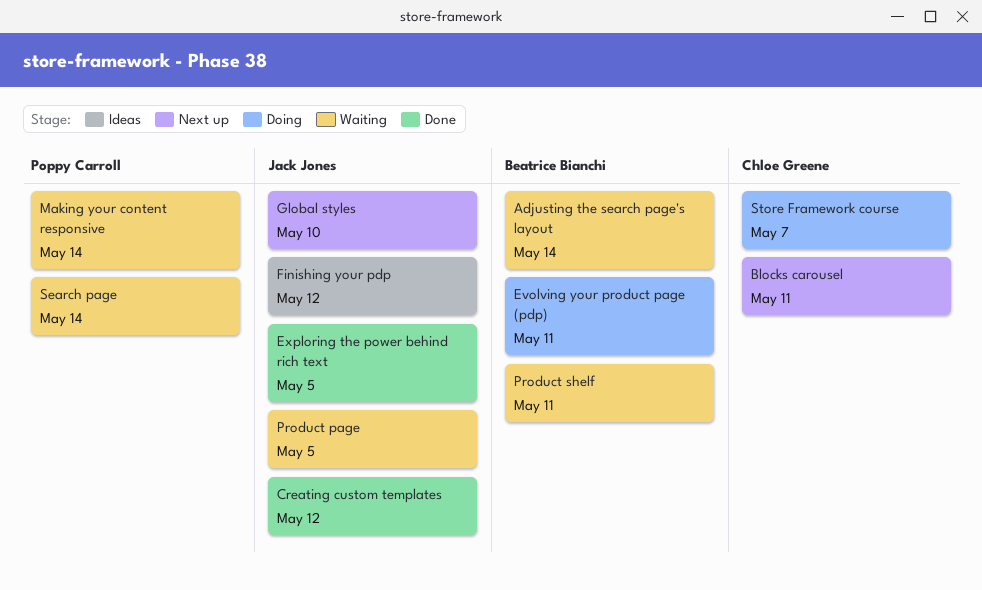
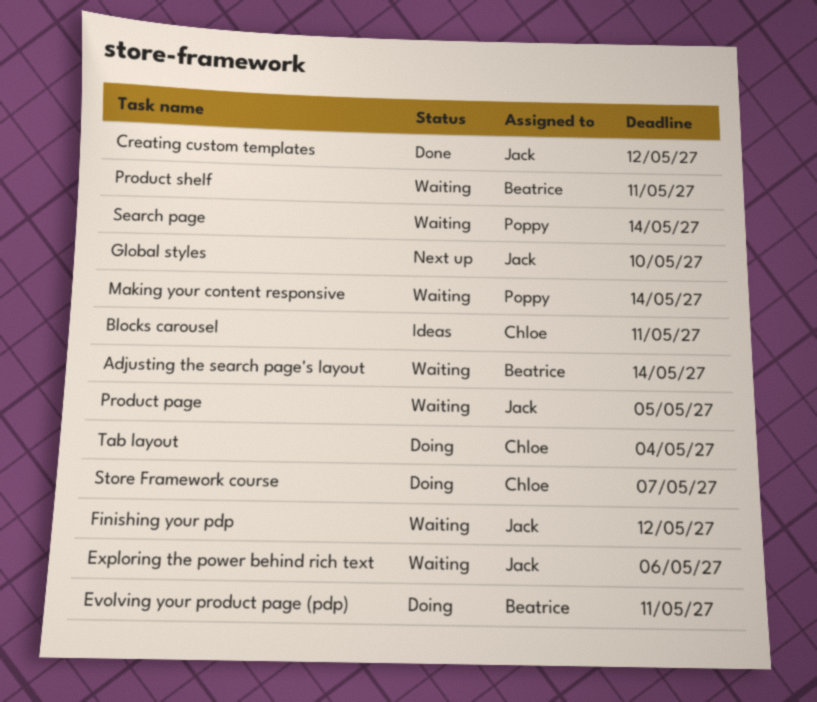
Blocks carousel, status: Next up -> Ideas
Exploring the power behind rich text, status: Done -> Waiting
Exploring the power behind rich text, due: May 5 -> May 6
Finishing your pdp, status: Ideas -> Waiting
Tab layout: none -> present

